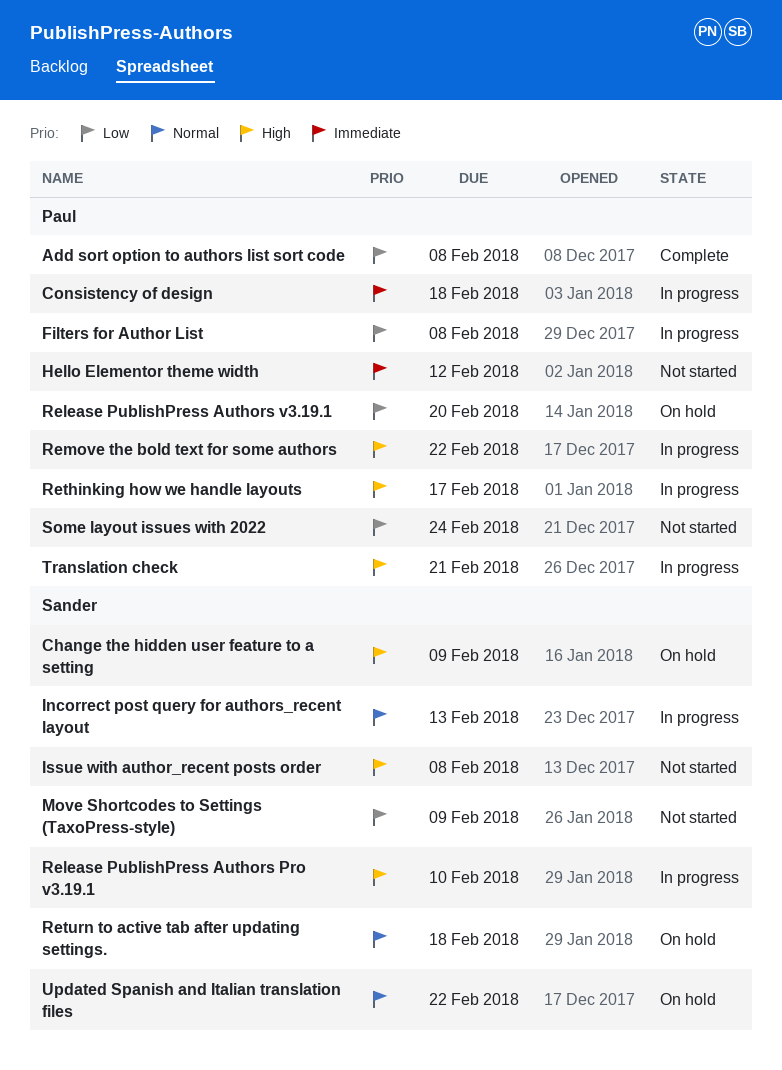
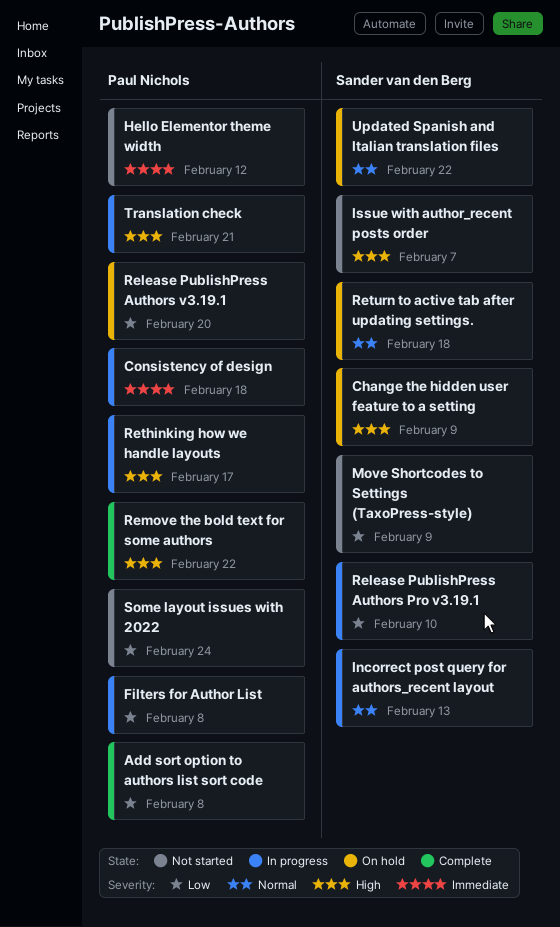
Issue with author_recent posts order, due: Feb 8 -> Feb 7
Release PublishPress Authors Pro v3.19.1, priority: High -> Low
Remove the bold text for some authors, status: In progress -> Complete

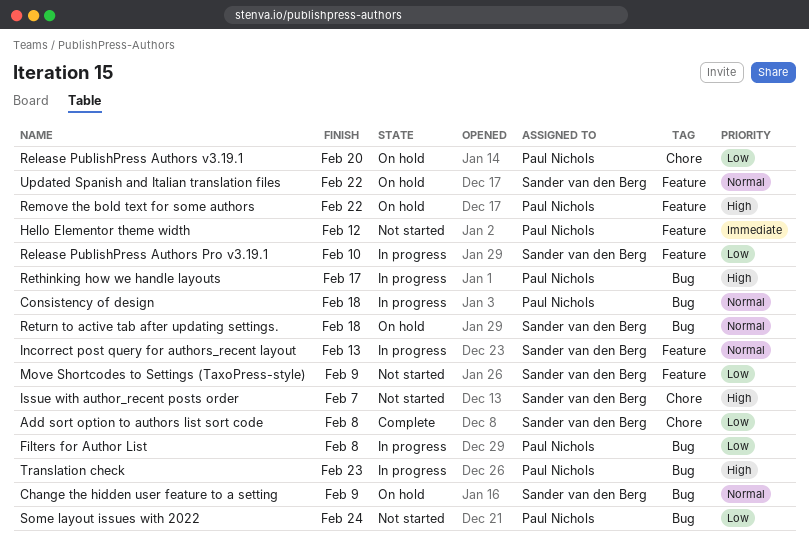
Add sort option to authors list sort code, owner: Paul Nichols -> Sander van den Berg
Change the hidden user feature to a setting, priority: High -> Normal
Consistency of design, priority: Immediate -> Normal
Remove the bold text for some authors, status: Complete -> On hold
Translation check, due: Feb 21 -> Feb 23

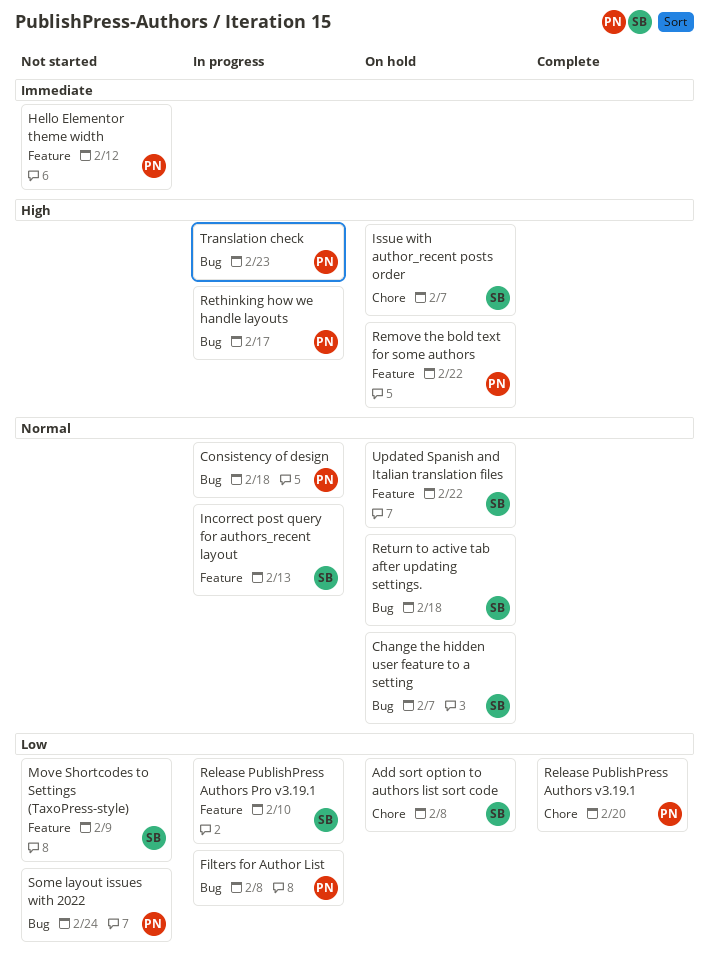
Add sort option to authors list sort code, status: Complete -> On hold
Change the hidden user feature to a setting, due: Feb 9 -> Feb 7
Issue with author_recent posts order, status: Not started -> On hold
Release PublishPress Authors v3.19.1, status: On hold -> Complete

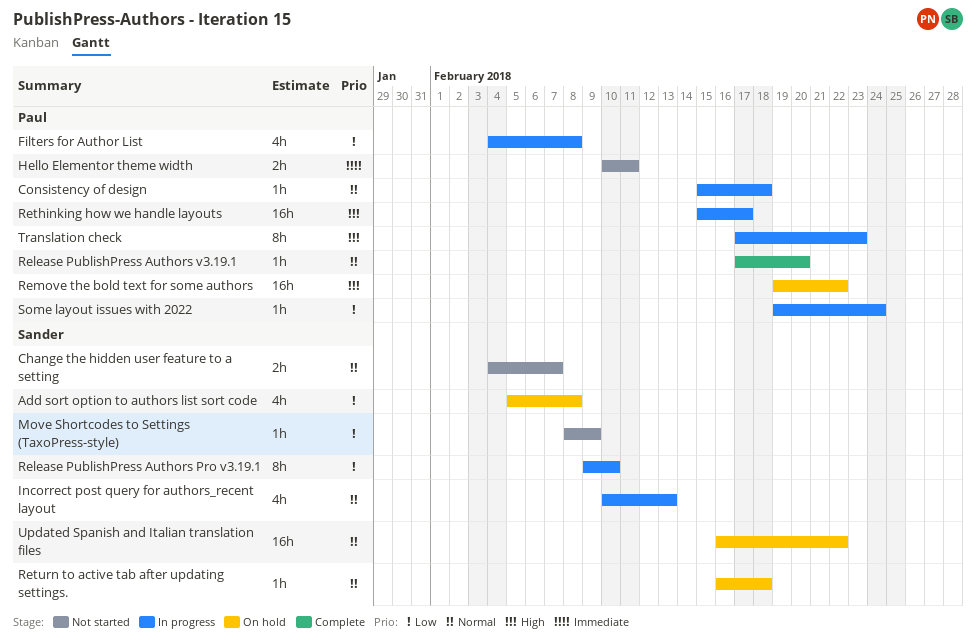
Change the hidden user feature to a setting, status: On hold -> Not started
Hello Elementor theme width, due: Feb 12 -> Feb 11
Issue with author_recent posts order: present -> none
Release PublishPress Authors v3.19.1, priority: Low -> Normal
Some layout issues with 2022, status: Not started -> In progress

